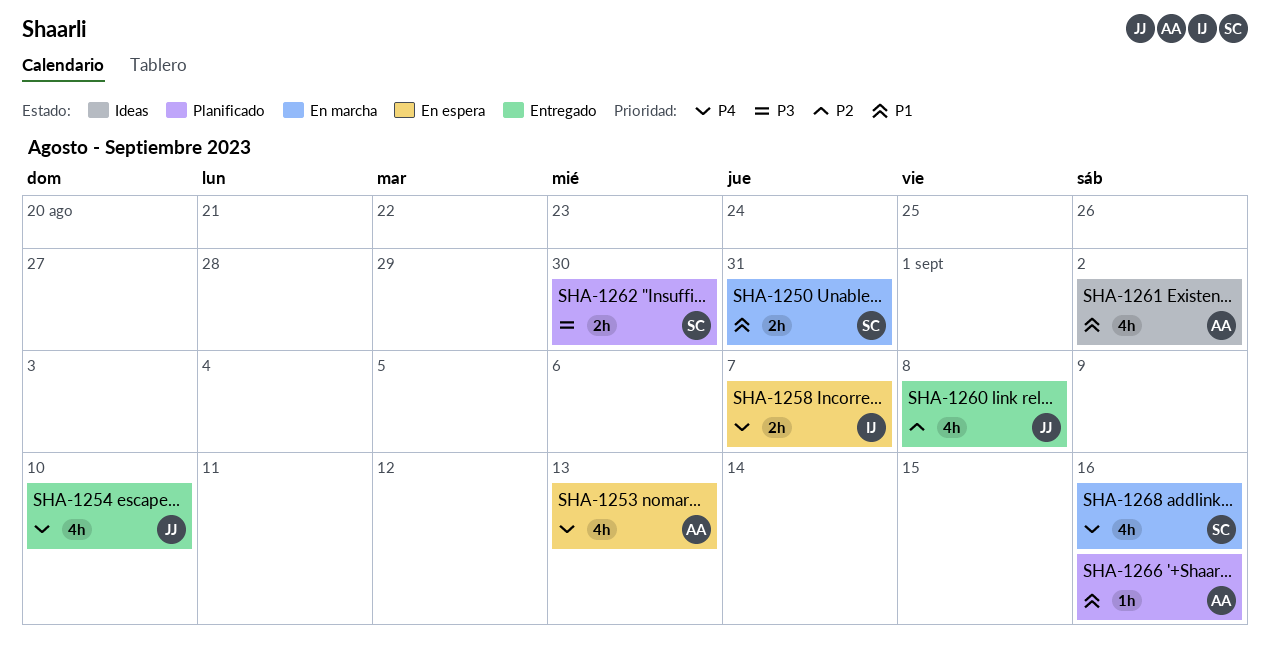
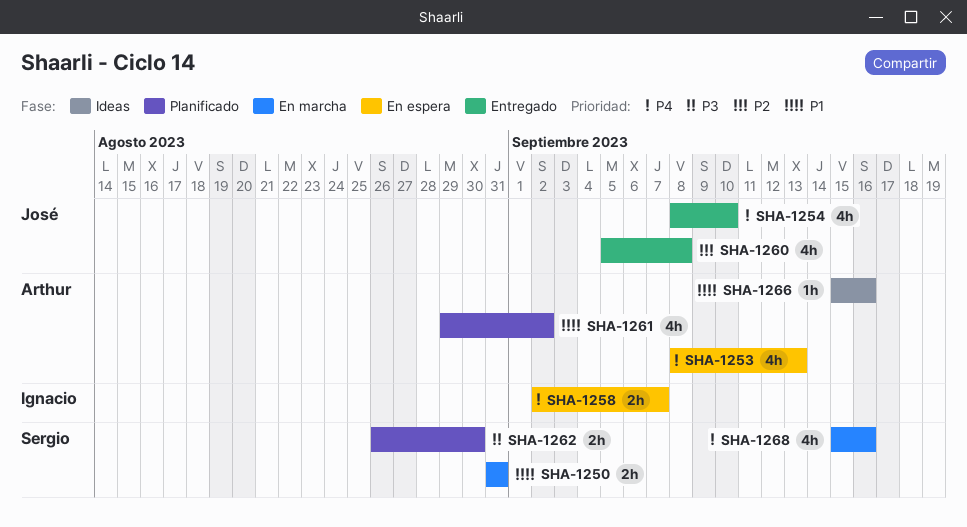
SHA-1261, status: Ideas -> Planificado
SHA-1266, status: Planificado -> Ideas

